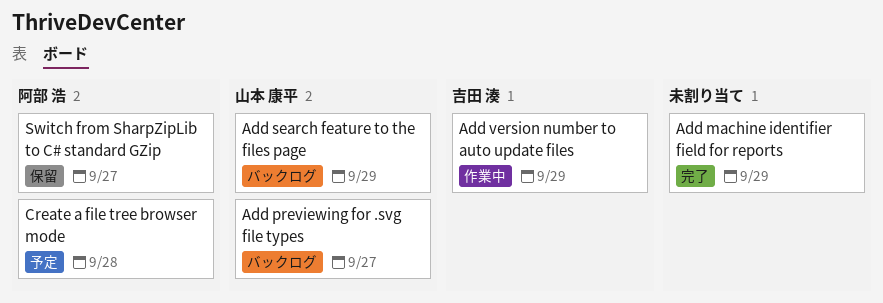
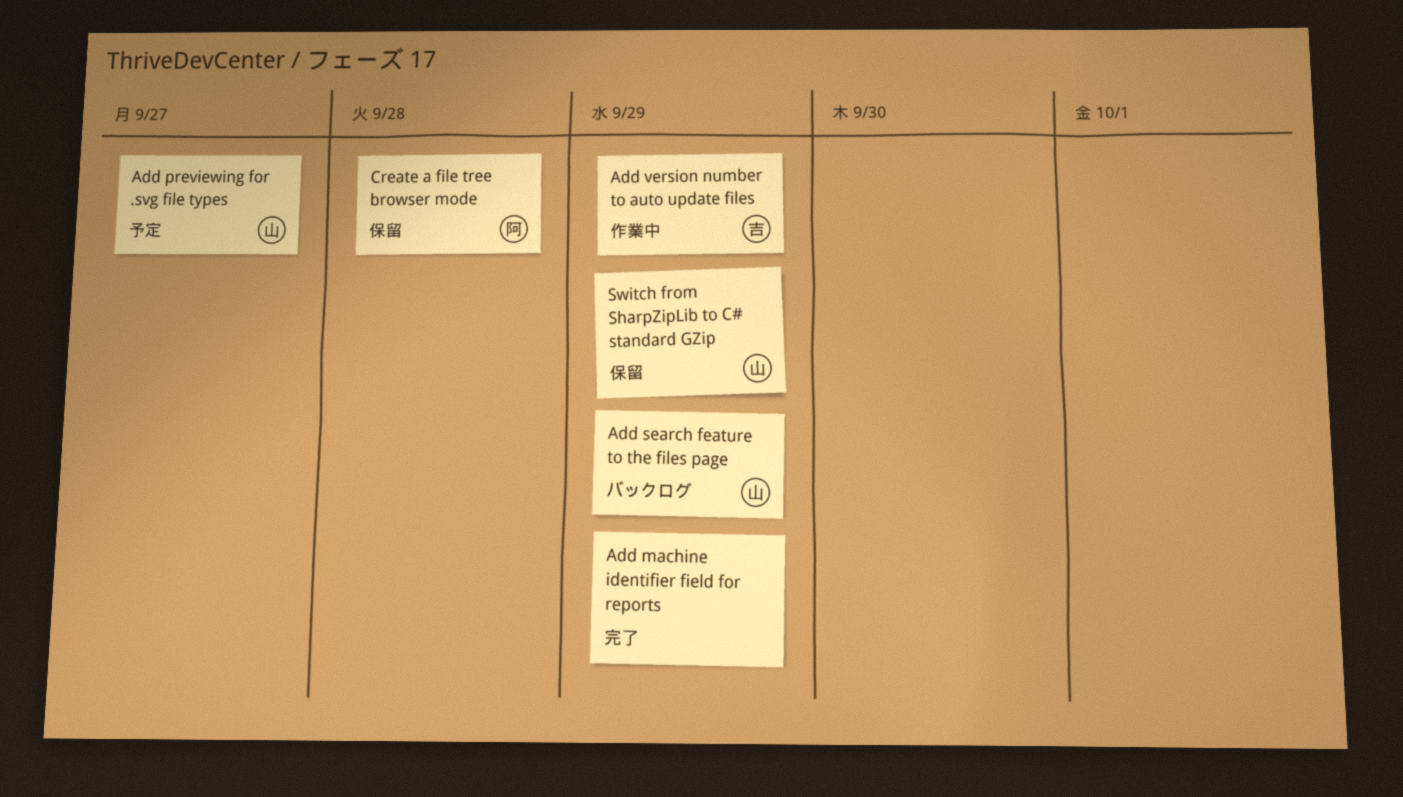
Add previewing for .svg file types, status: バックログ -> 予定
Create a file tree browser mode, status: 予定 -> 保留
Switch from SharpZipLib to C# standard GZip, owner: 阿部 浩 -> 山本 康平
Switch from SharpZipLib to C# standard GZip, due: Sep 27 -> Sep 29

